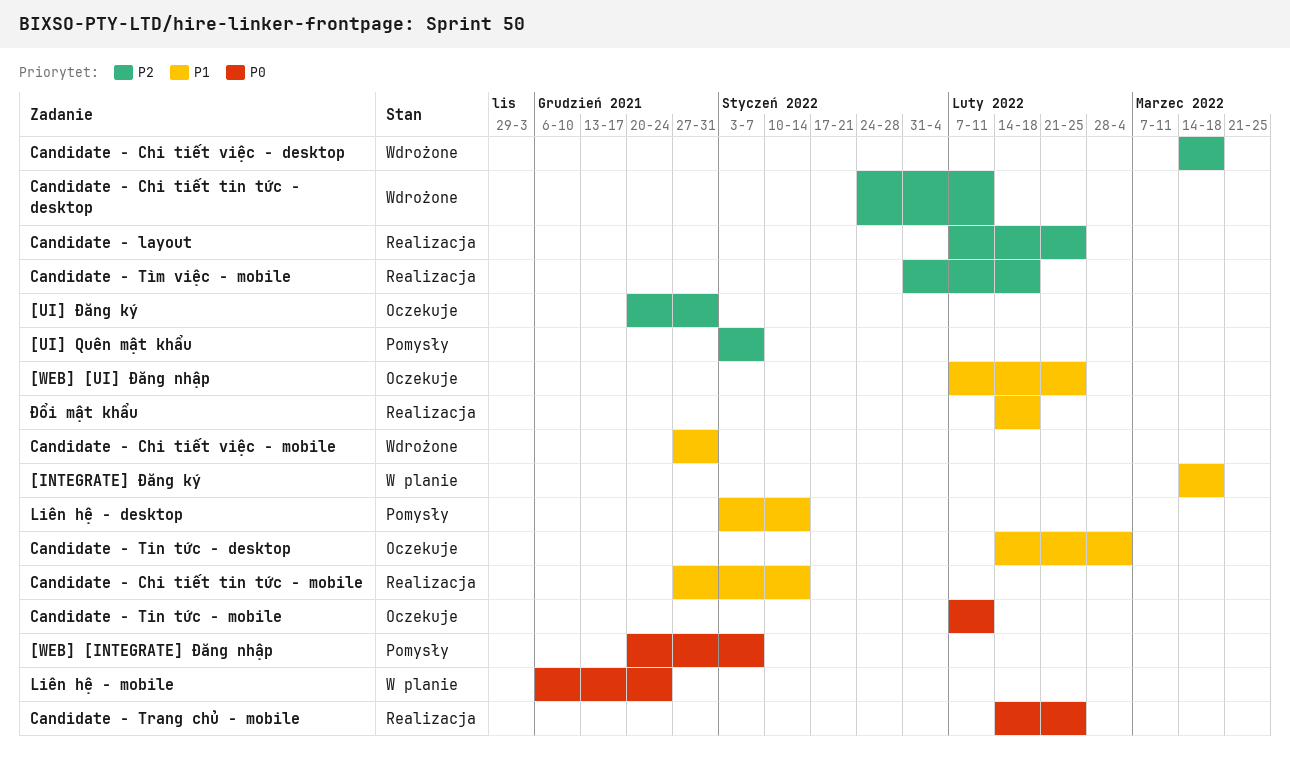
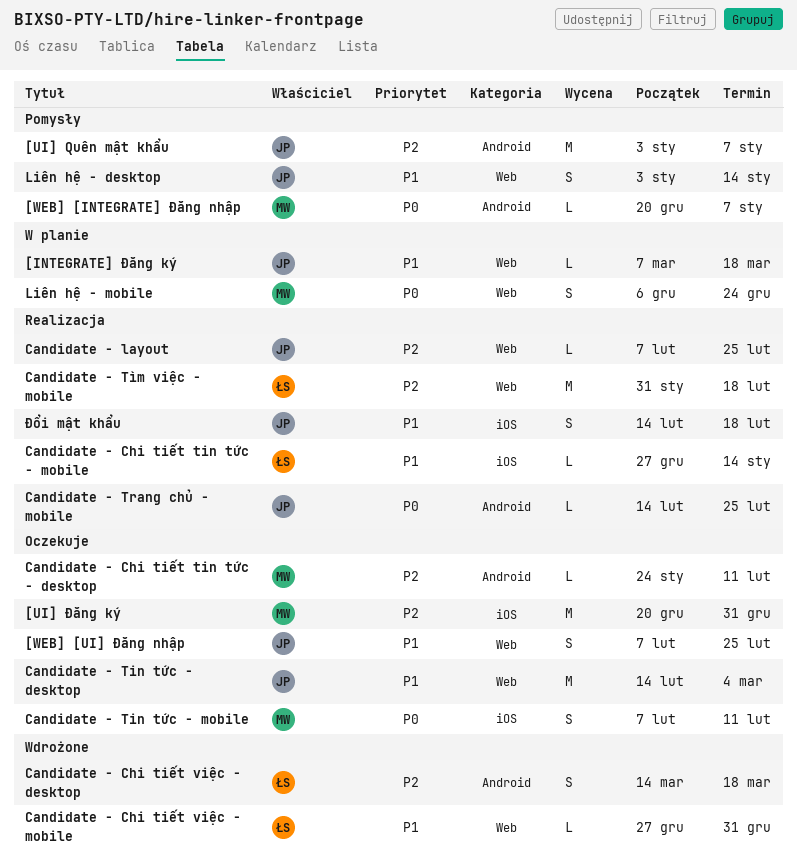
[INTEGRATE] Đăng ký, start: Mar 14 -> Mar 7
Candidate - Chi tiết tin tức - desktop, status: Wdrożone -> Oczekuje

